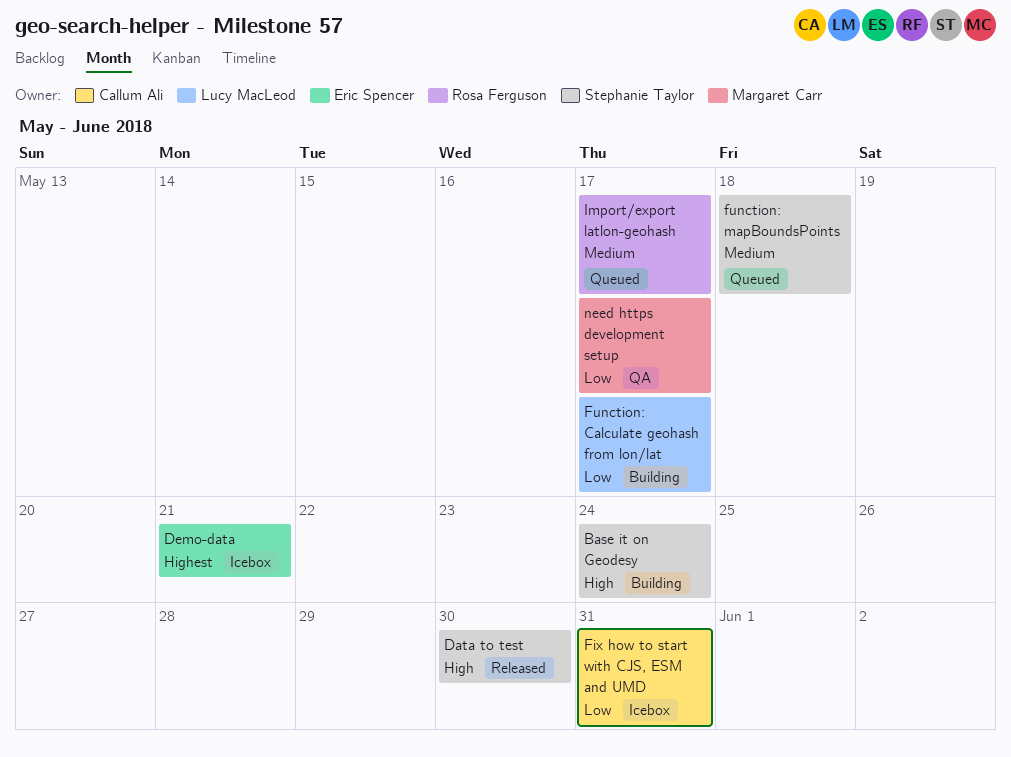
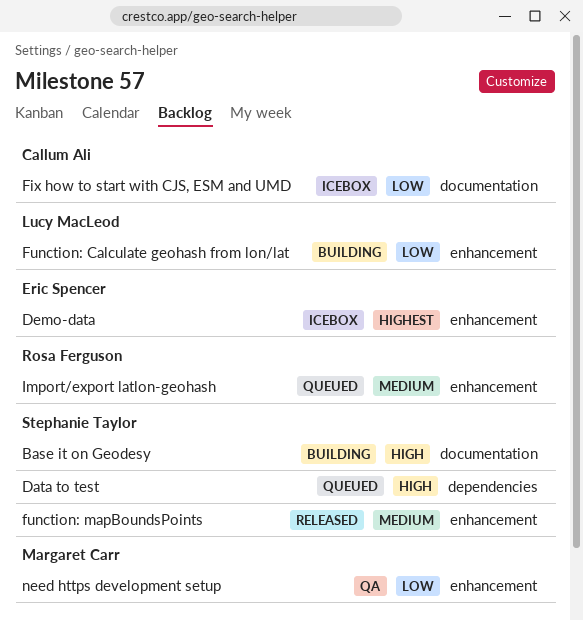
Data to test, status: Released -> Queued
function: mapBoundsPoints, status: Queued -> Released

